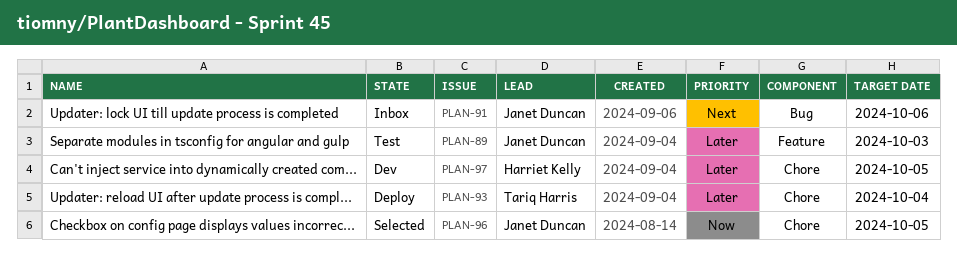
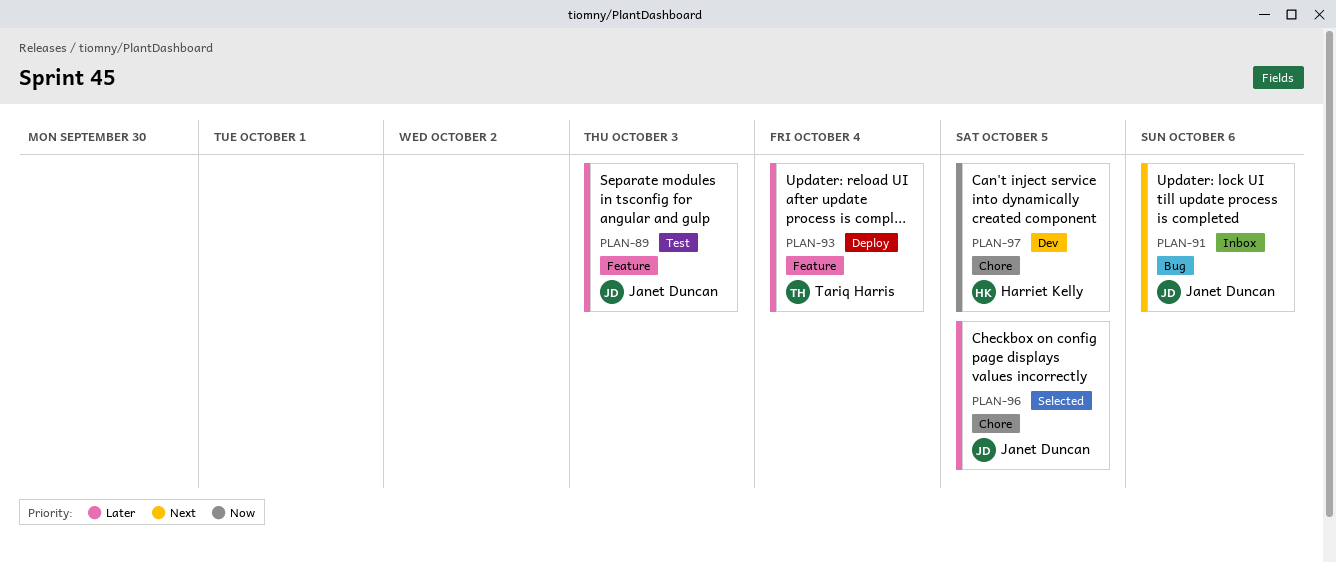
PLAN-93, label: Chore -> Feature
PLAN-96, priority: Now -> Later
PLAN-97, priority: Later -> Now

